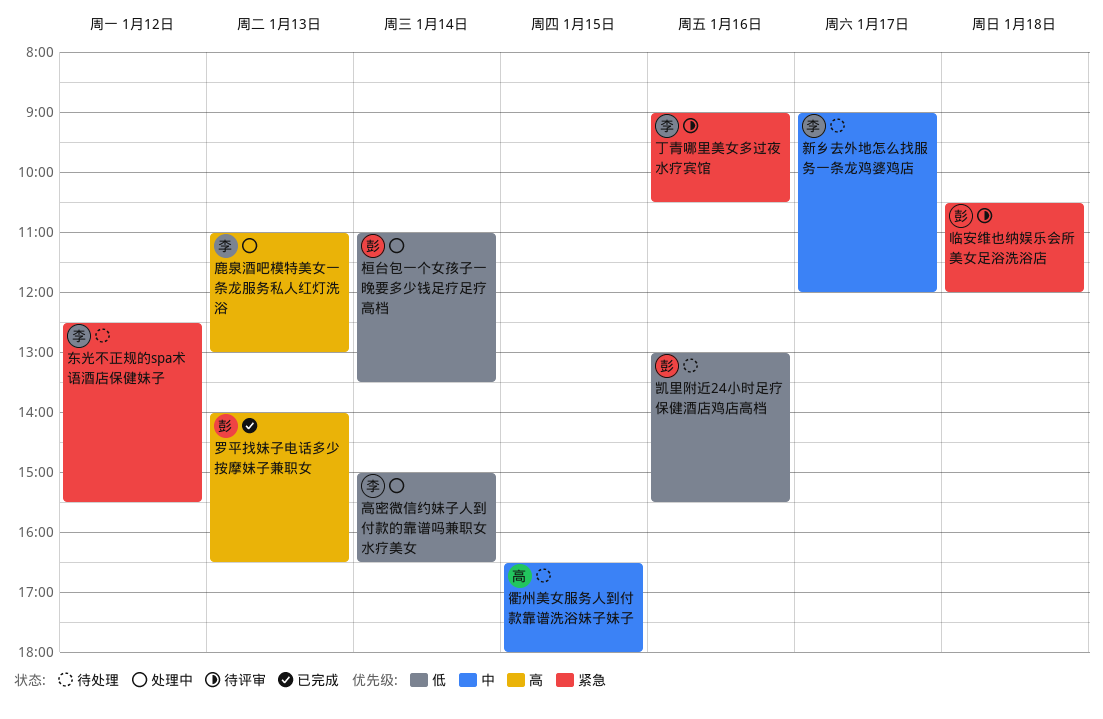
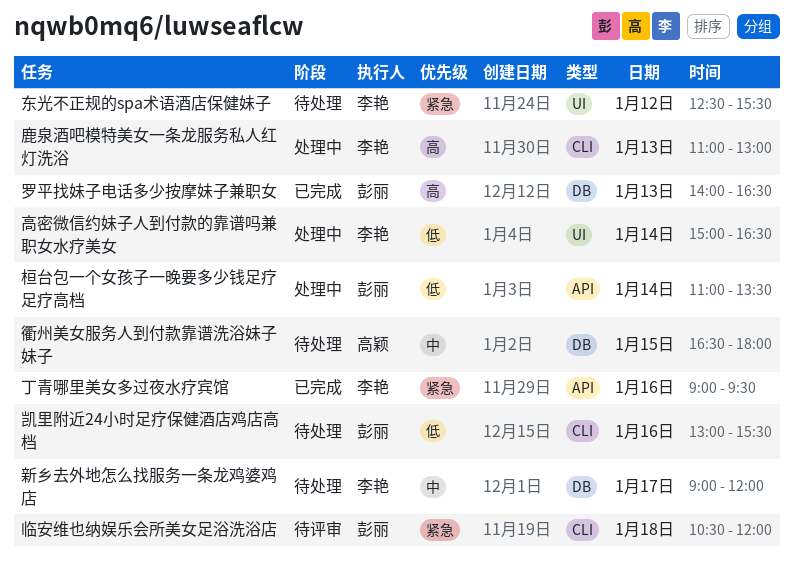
丁青哪里美女多过夜水疗宾馆, status: 待评审 -> 已完成
丁青哪里美女多过夜水疗宾馆, ends: 10:30 -> 09:30

